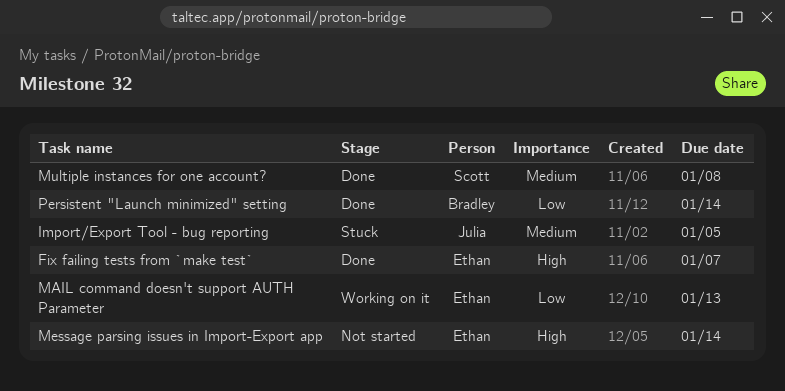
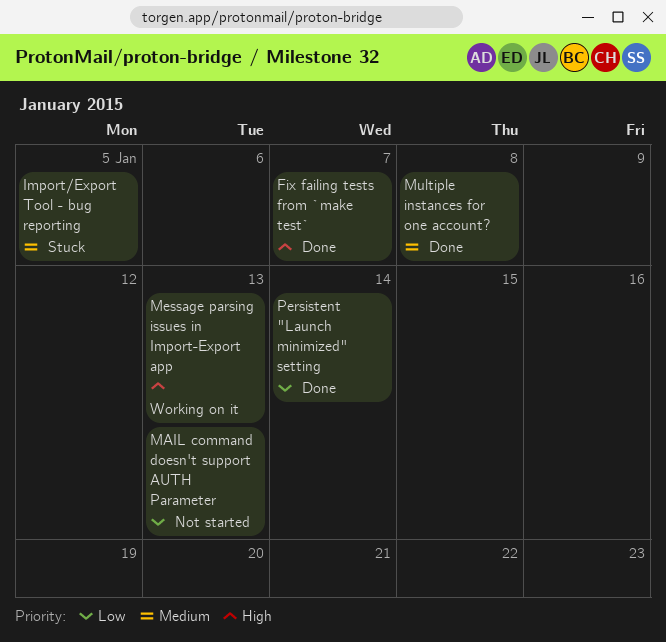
MAIL command doesn't support AUTH Parameter, status: Working on it -> Not started
Message parsing issues in Import-Export app, status: Not started -> Working on it
Message parsing issues in Import-Export app, due: Jan 14 -> Jan 13

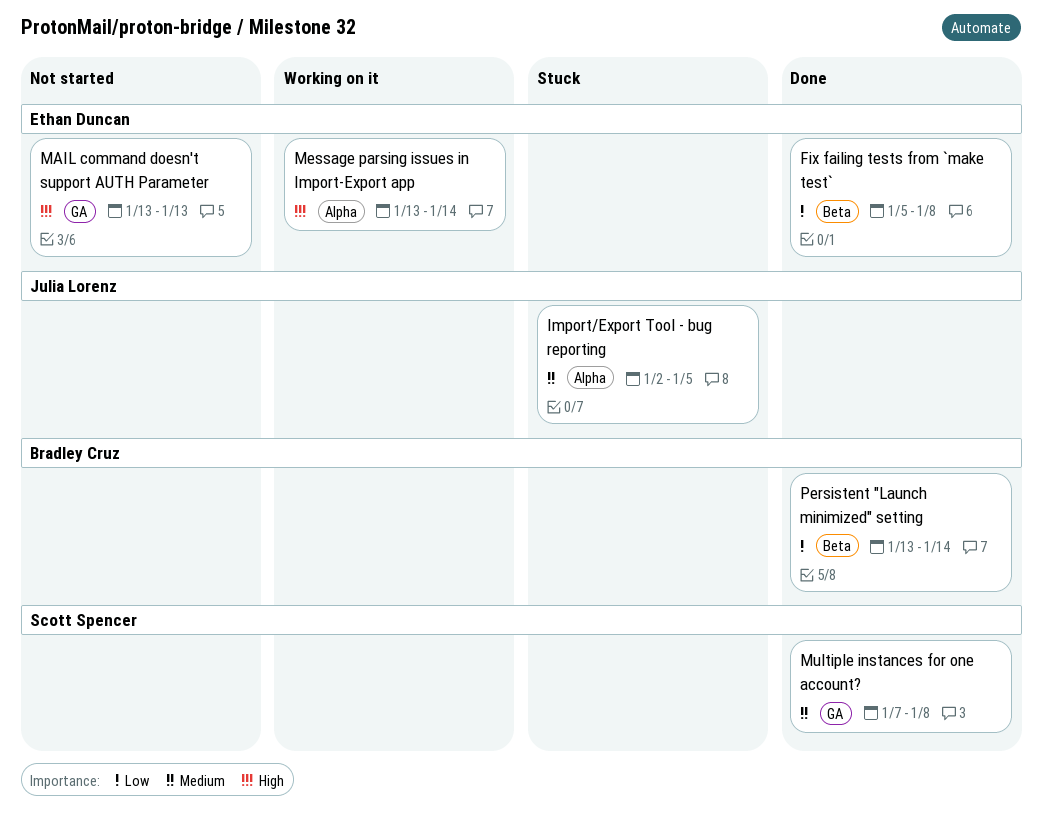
Fix failing tests from `make test`, priority: High -> Low
Fix failing tests from `make test`, due: Jan 7 -> Jan 8
MAIL command doesn't support AUTH Parameter, priority: Low -> High
Message parsing issues in Import-Export app, due: Jan 13 -> Jan 14

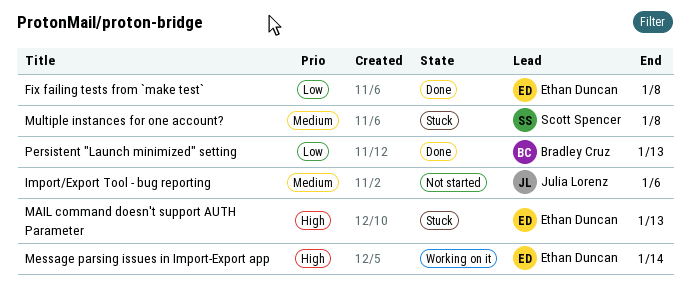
Import/Export Tool - bug reporting, status: Stuck -> Not started
Import/Export Tool - bug reporting, due: Jan 5 -> Jan 6
MAIL command doesn't support AUTH Parameter, status: Not started -> Stuck
Multiple instances for one account?, status: Done -> Stuck
Persistent "Launch minimized" setting, due: Jan 14 -> Jan 13

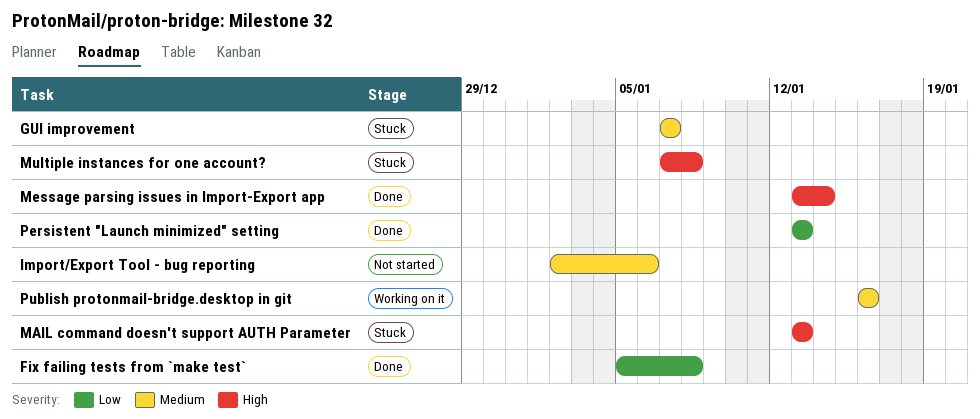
GUI improvement: none -> present
Message parsing issues in Import-Export app, status: Working on it -> Done
Multiple instances for one account?, priority: Medium -> High
Publish protonmail-bridge.desktop in git: none -> present

